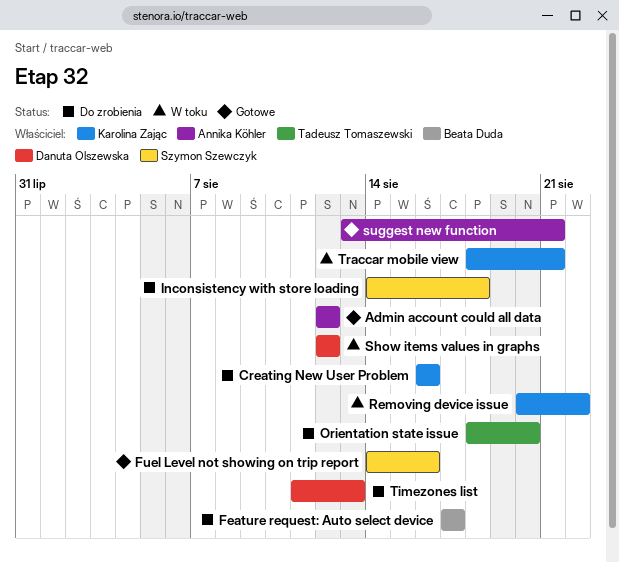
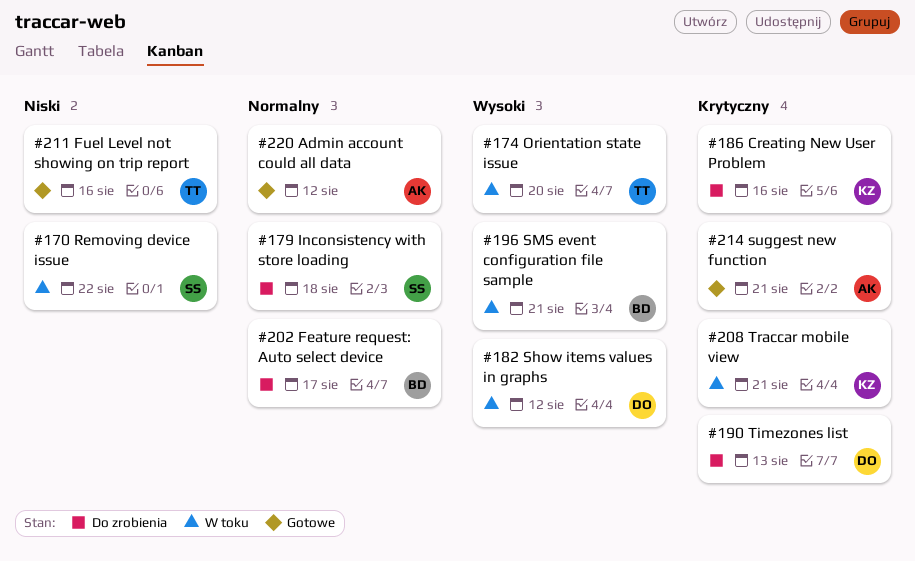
Fuel Level not showing on trip report, owner: Szymon Szewczyk -> Tadeusz Tomaszewski
Orientation state issue, status: Do zrobienia -> W toku
Removing device issue, owner: Karolina Zając -> Szymon Szewczyk
SMS event configuration file sample: none -> present

